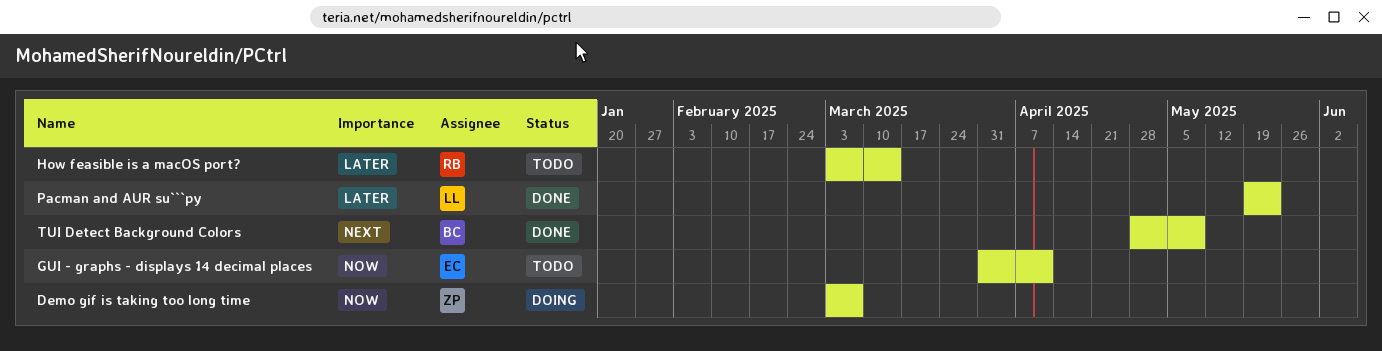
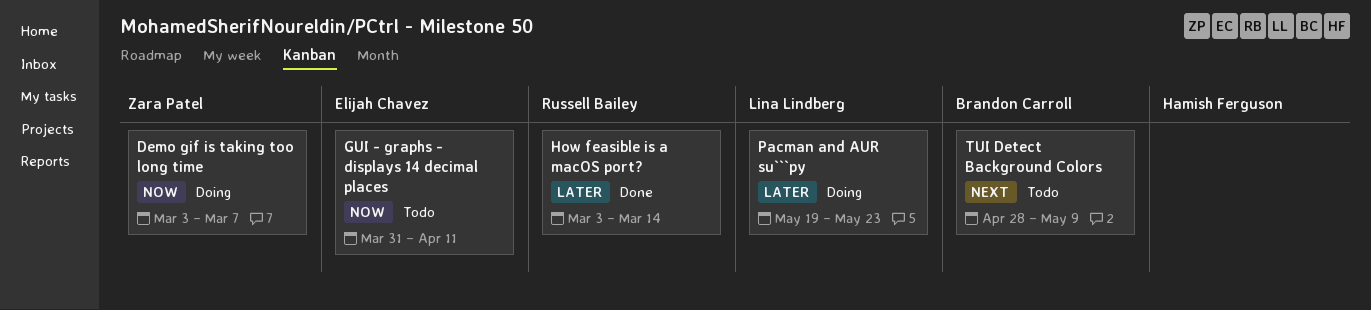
How feasible is a macOS port?, status: Todo -> Done
Pacman and AUR su```py, status: Done -> Doing
TUI Detect Background Colors, status: Done -> Todo

